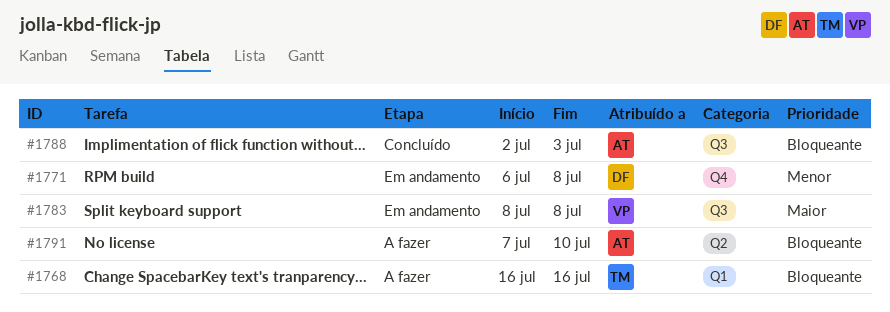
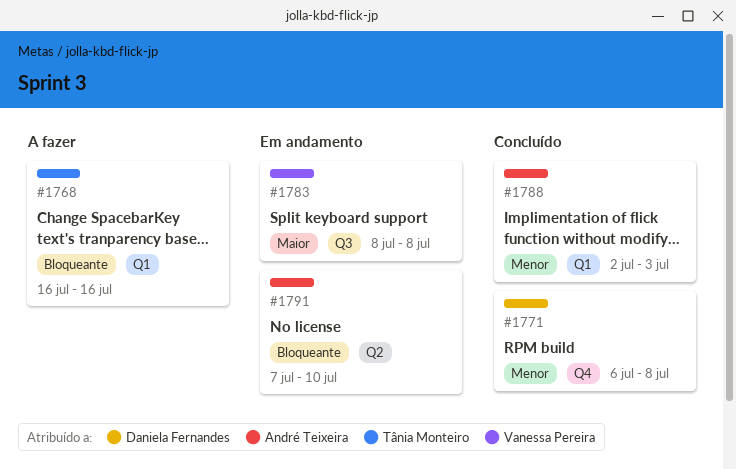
#1771, status: Em andamento -> Concluído
#1788, priority: Bloqueante -> Menor
#1788, label: Q3 -> Q1
#1791, status: A fazer -> Em andamento

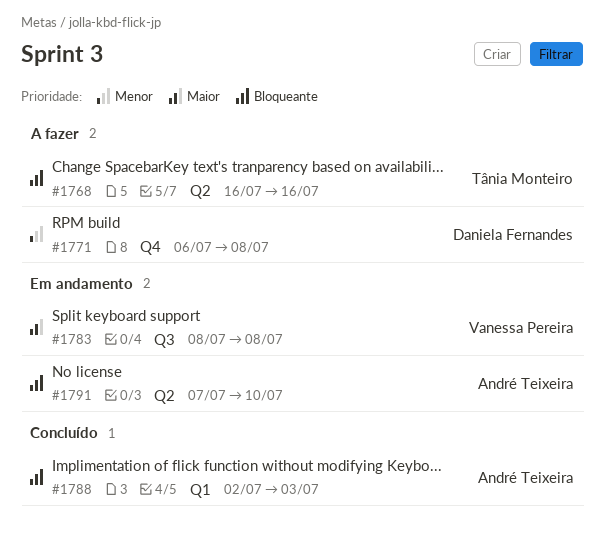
#1768, label: Q1 -> Q2
#1771, status: Concluído -> A fazer
#1788, priority: Menor -> Bloqueante

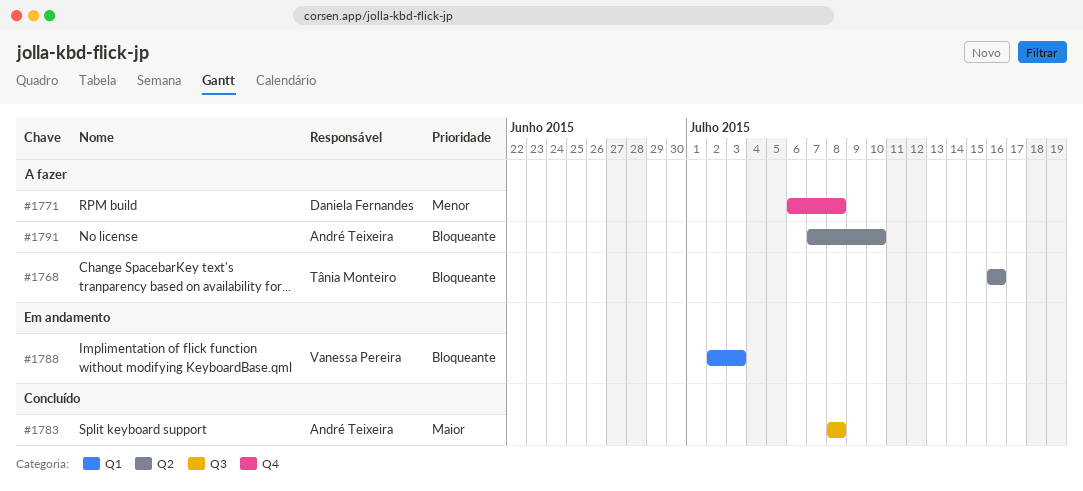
#1783, status: Em andamento -> Concluído
#1783, owner: Vanessa Pereira -> André Teixeira
#1788, status: Concluído -> Em andamento
#1788, owner: André Teixeira -> Vanessa Pereira
#1791, status: Em andamento -> A fazer

